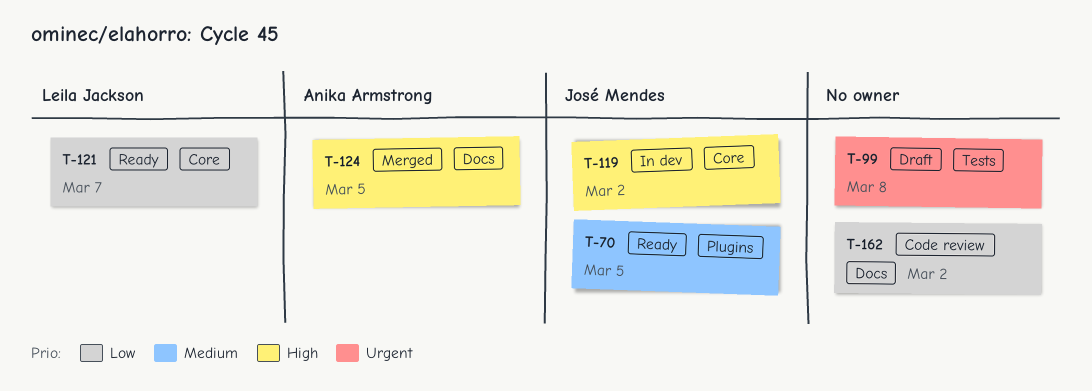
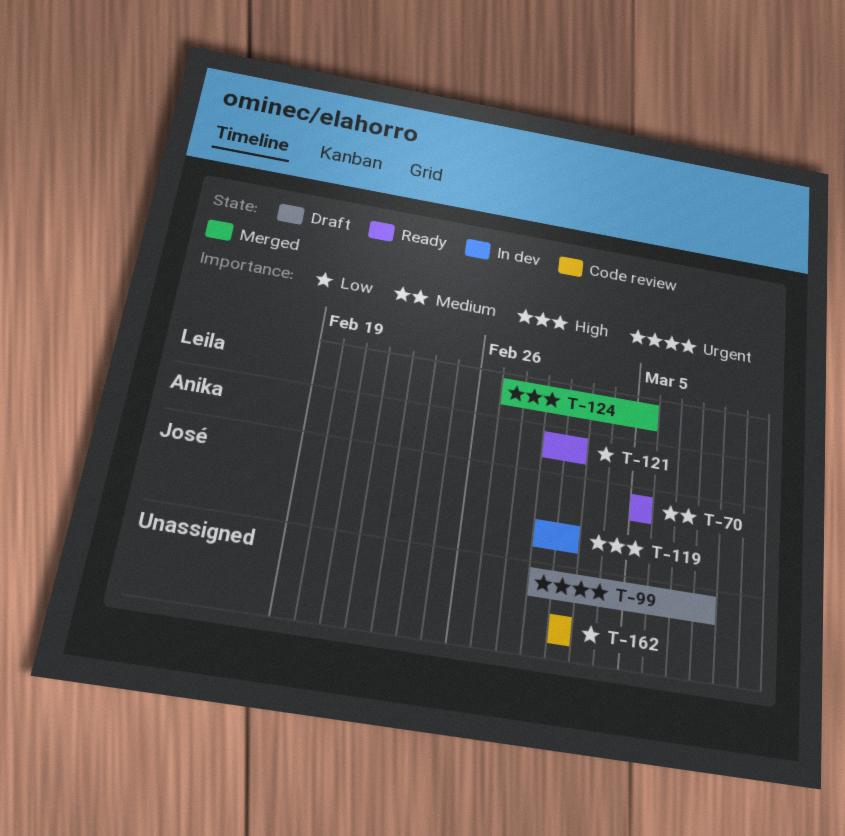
T-121, owner: Leila Jackson -> Anika Armstrong
T-121, due: Mar 7 -> Mar 2
T-124, owner: Anika Armstrong -> Leila Jackson

